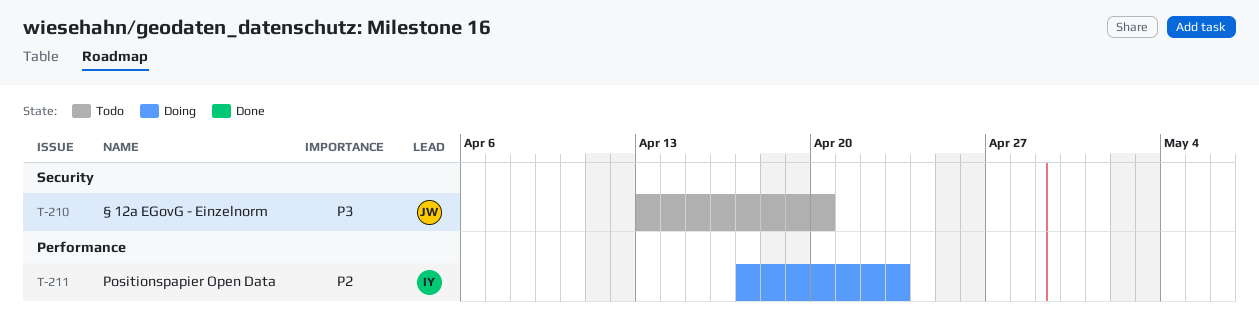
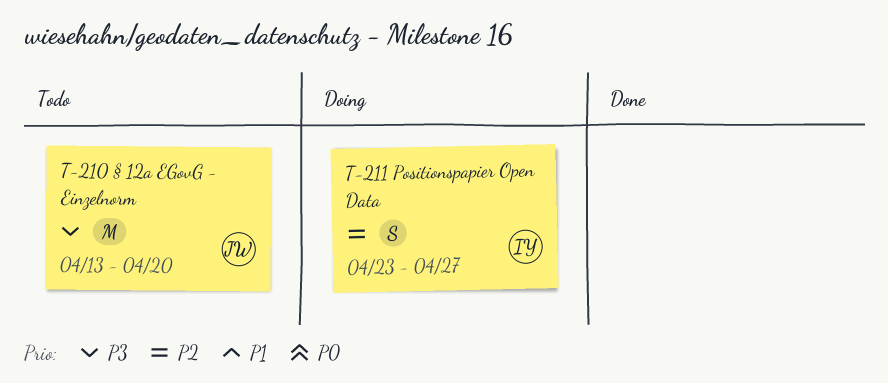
T-211, start: Apr 17 -> Apr 23
T-211, due: Apr 23 -> Apr 27

